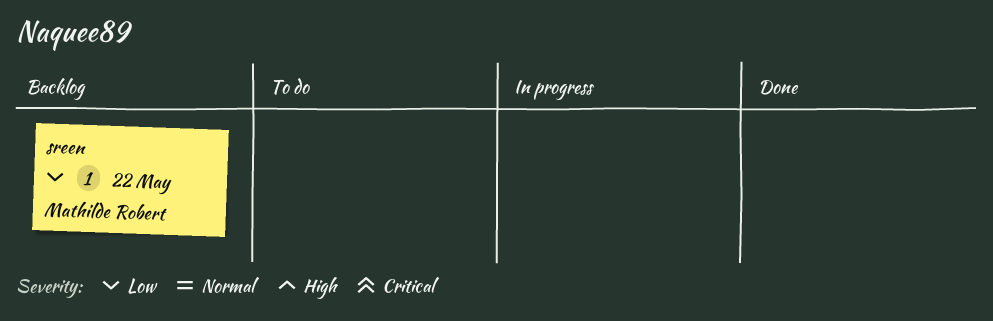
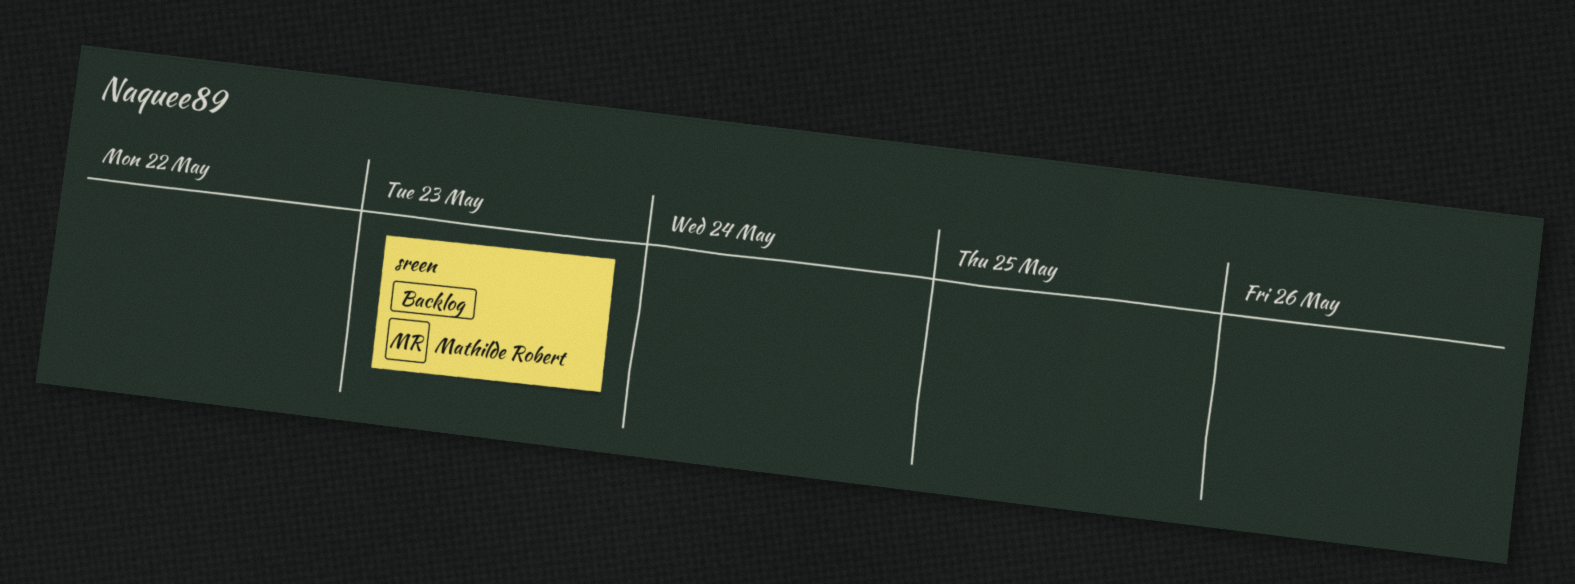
sreen, due: May 22 -> May 23

